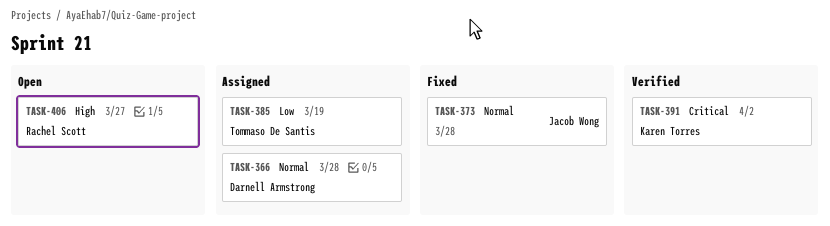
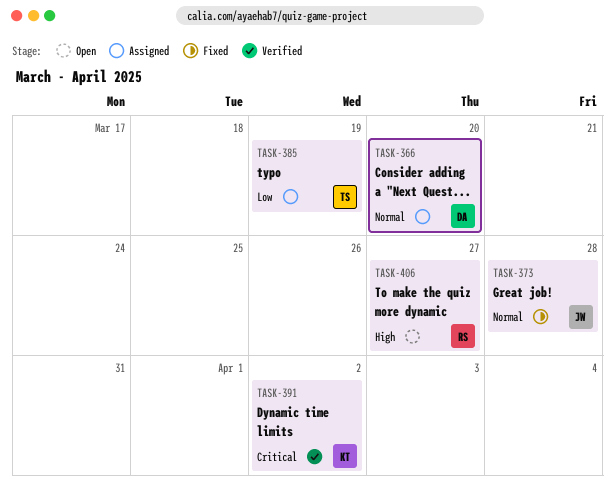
TASK-366, due: Mar 28 -> Mar 20

